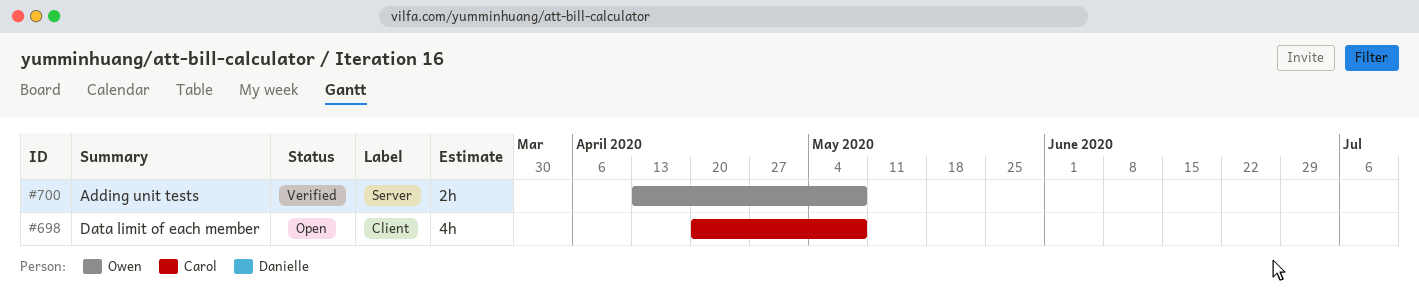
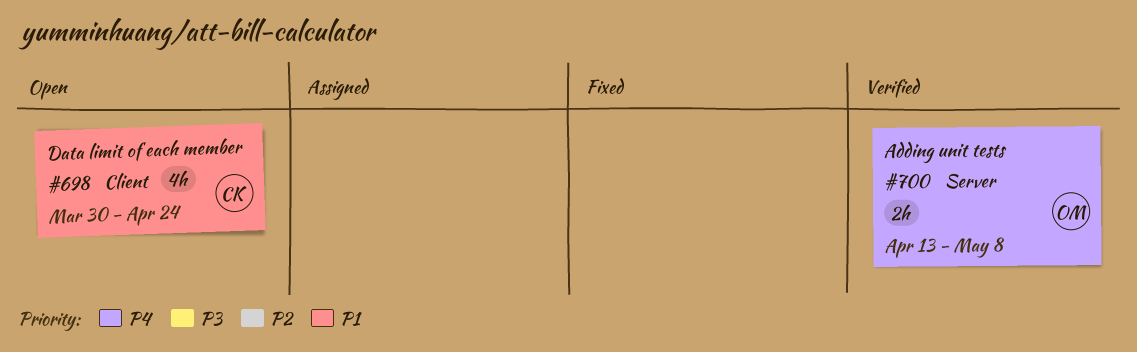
#698, start: Apr 20 -> Mar 30
#698, due: May 8 -> Apr 24

